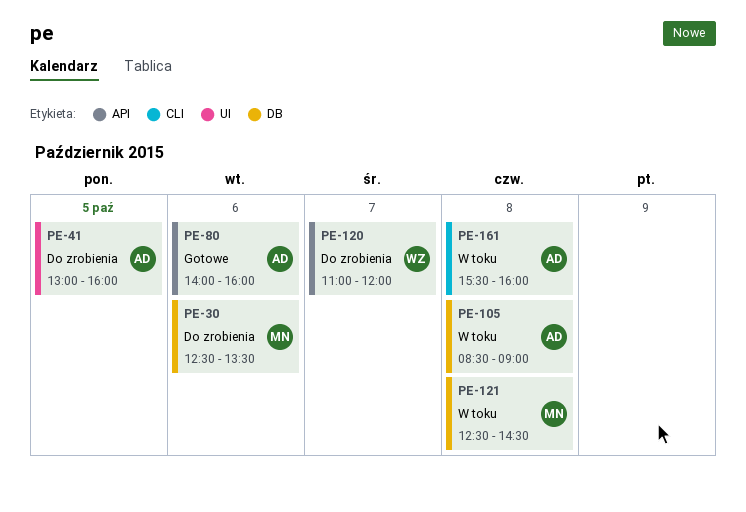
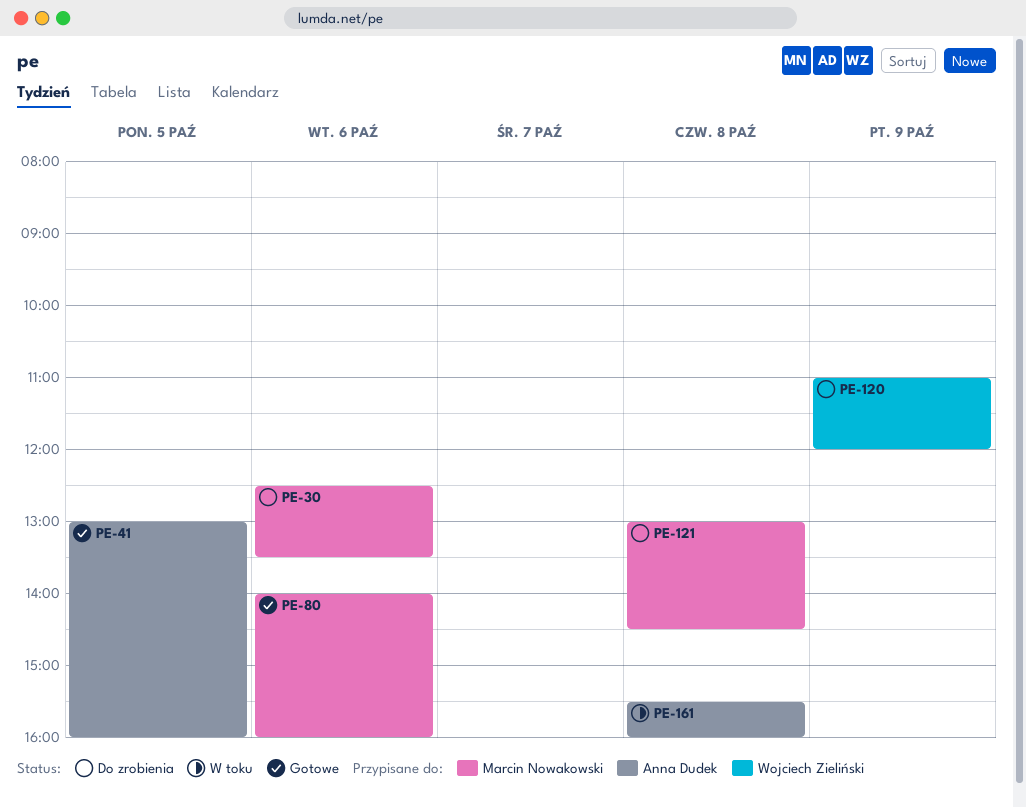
PE-41, status: Do zrobienia -> Gotowe
PE-80, owner: Anna Dudek -> Marcin Nowakowski
PE-105: present -> none
PE-120, day: Oct 7 -> Oct 9
PE-121, status: W toku -> Do zrobienia
PE-121, begins: 12:30 -> 13:00

